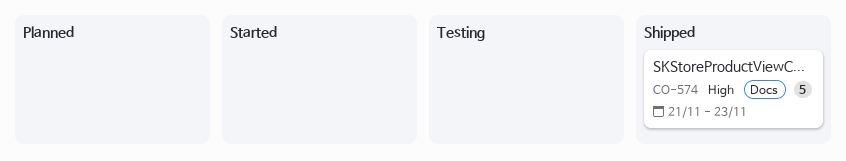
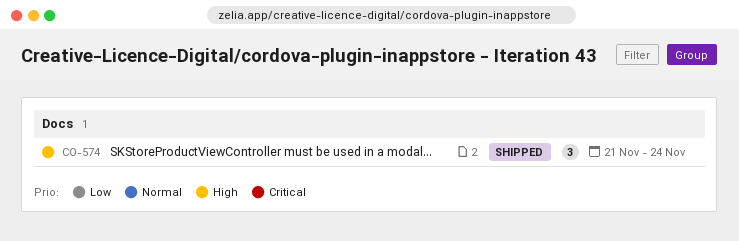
CO-574, estimate: 5 -> 3
CO-574, due: Nov 23 -> Nov 24

